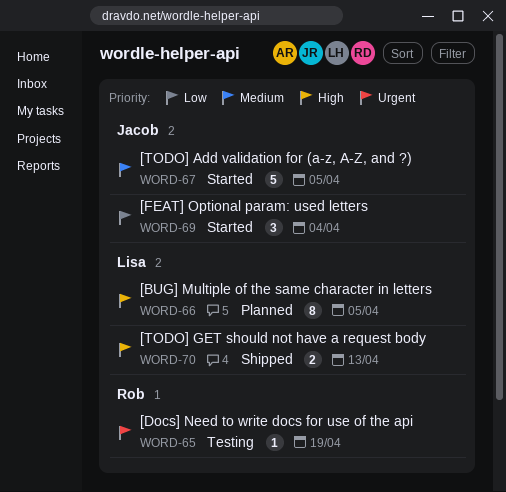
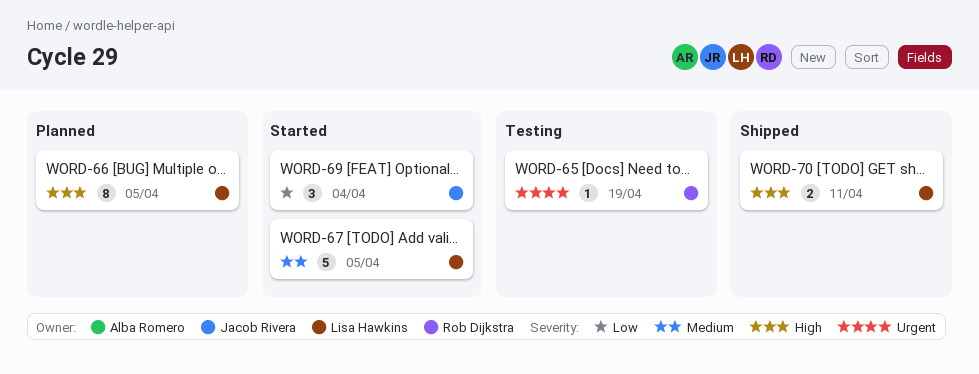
WORD-67, owner: Jacob Rivera -> Lisa Hawkins
WORD-70, due: Apr 13 -> Apr 11

